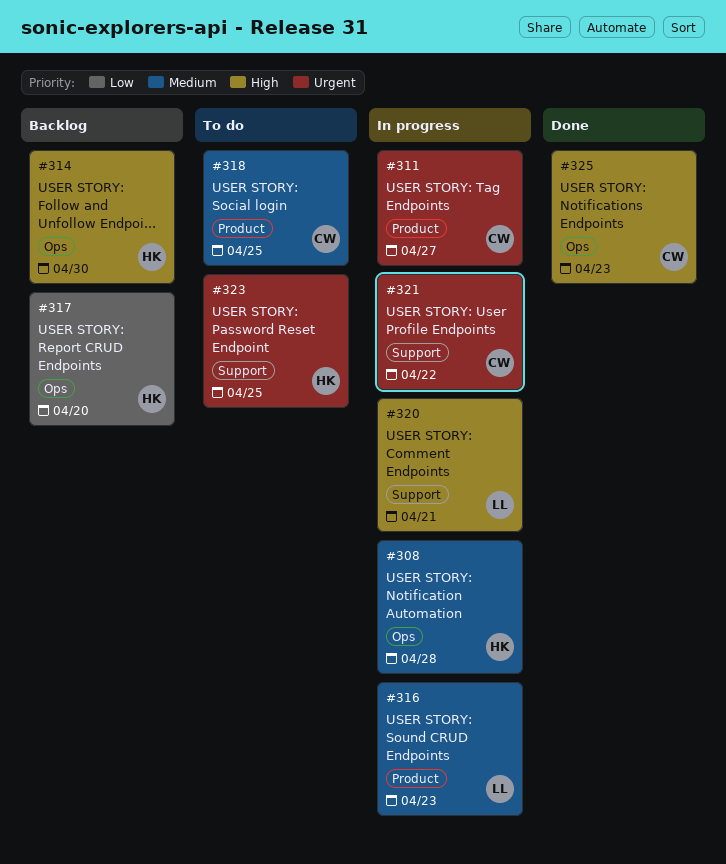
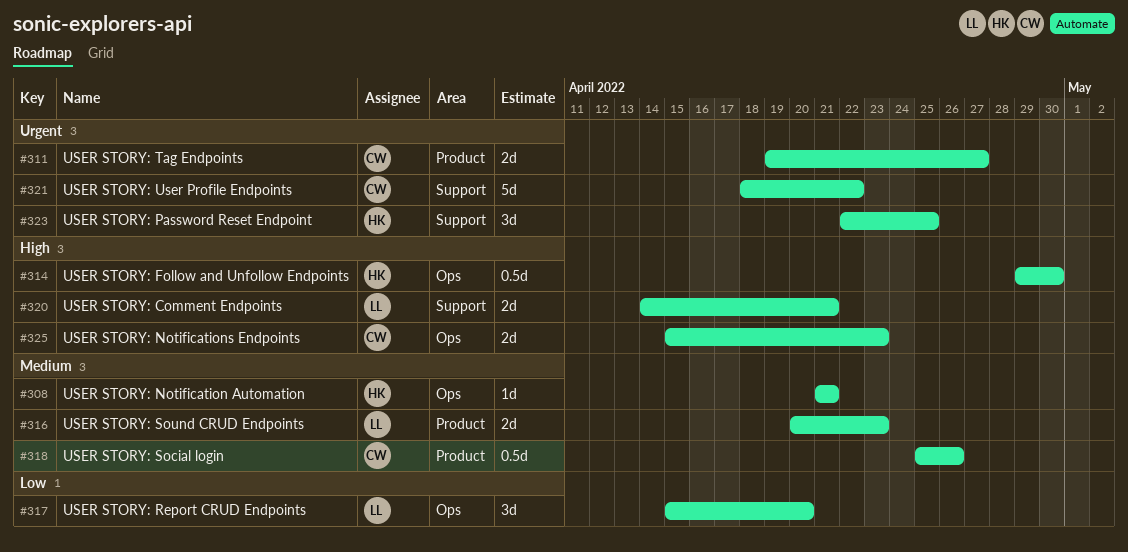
#308, due: Apr 28 -> Apr 21
#317, owner: HK -> LL
#318, due: Apr 25 -> Apr 26

